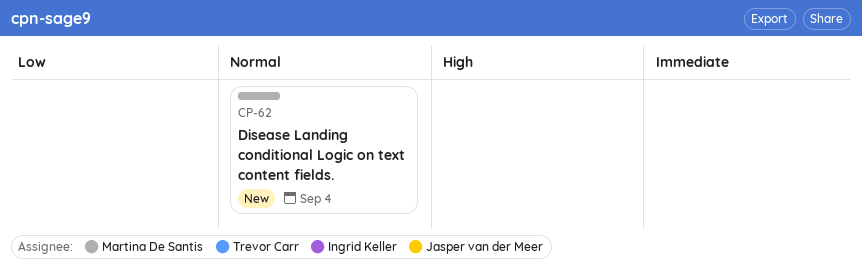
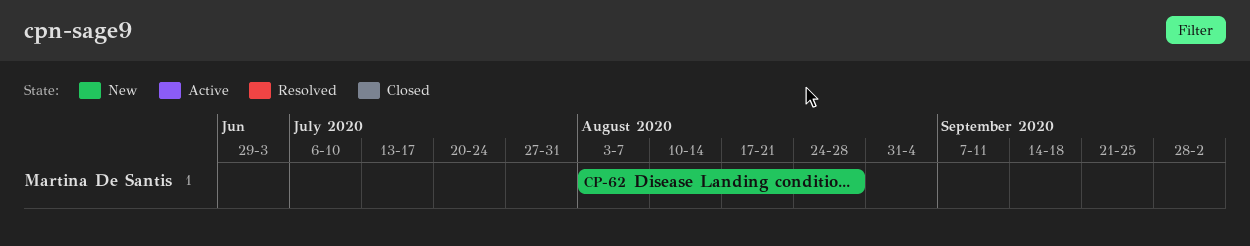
CP-62, due: Sep 4 -> Aug 28

